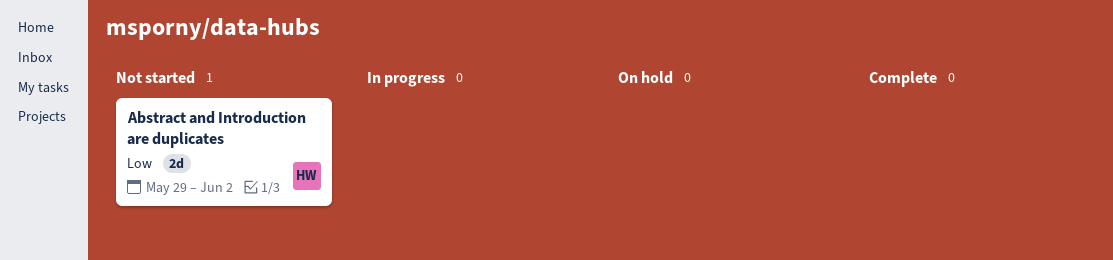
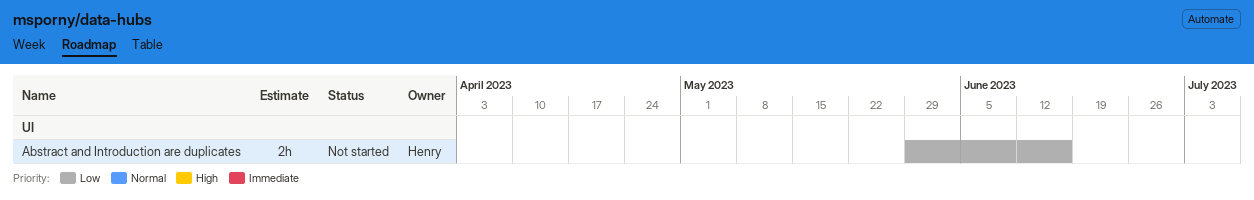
Abstract and Introduction are duplicates, estimate: 2d -> 2h
Abstract and Introduction are duplicates, due: Jun 2 -> Jun 16

